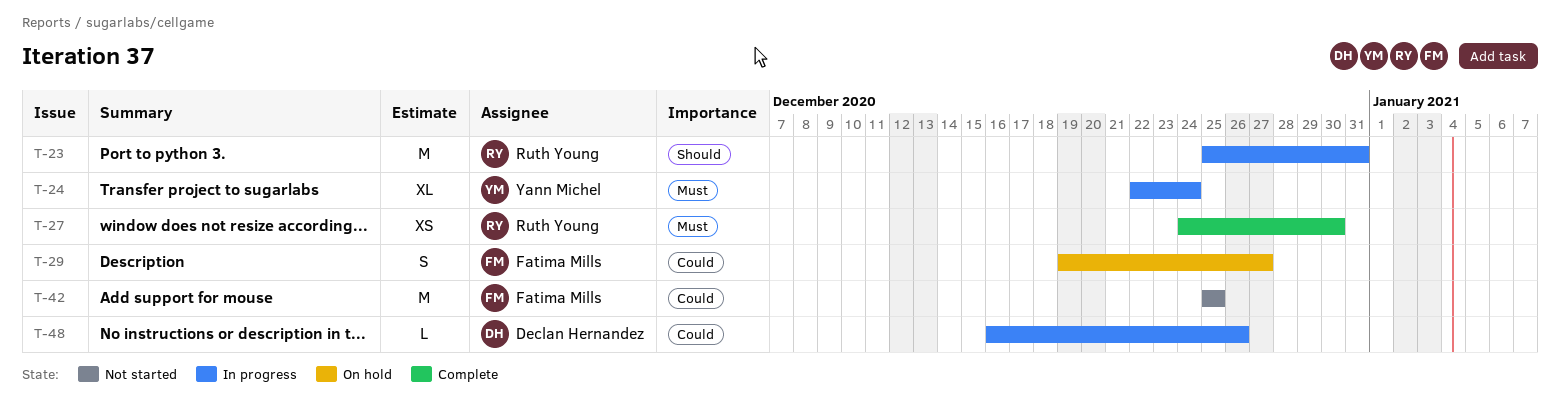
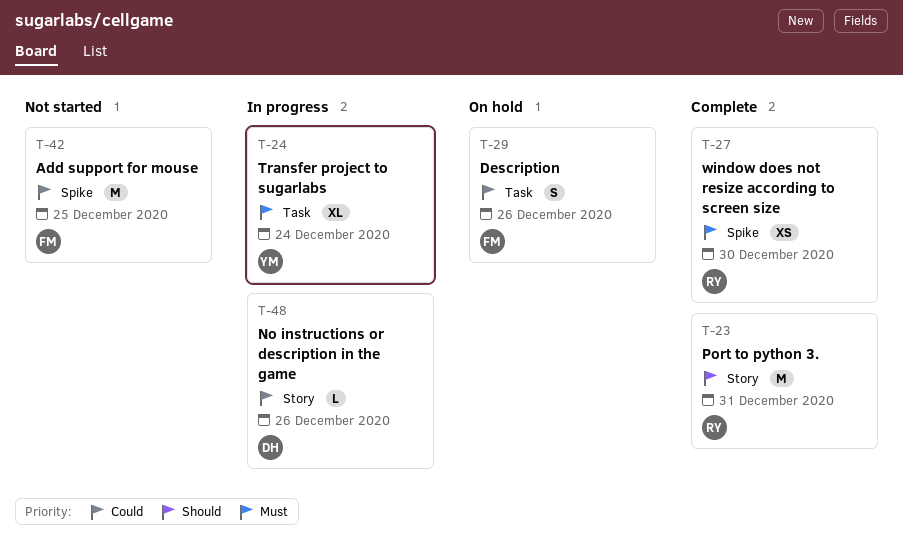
T-23, status: In progress -> Complete
T-29, due: Dec 27 -> Dec 26

